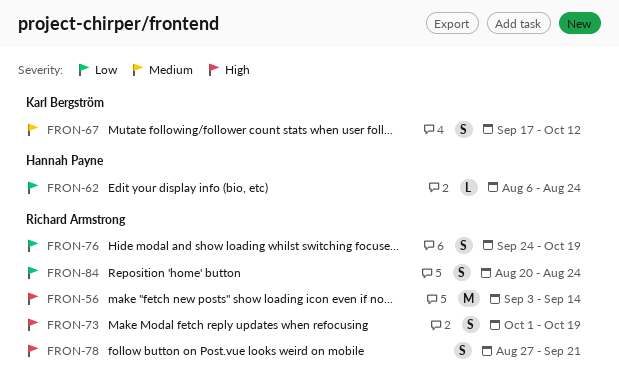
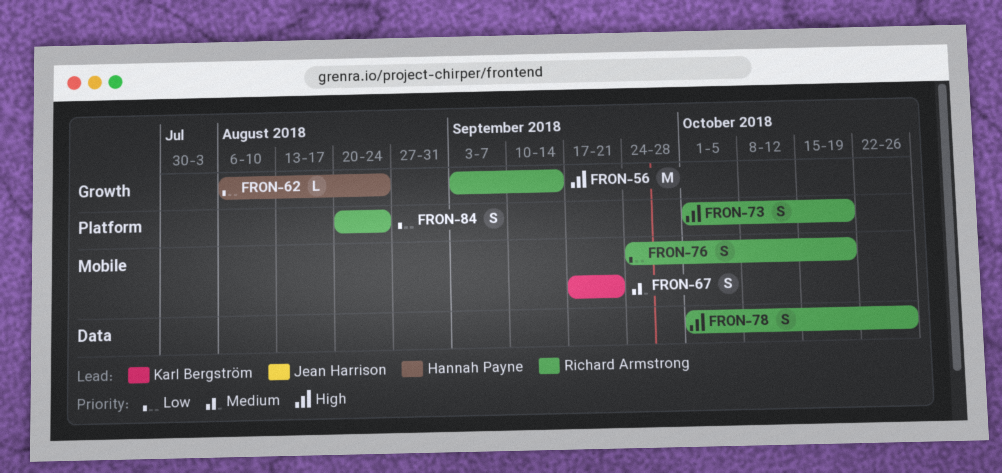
FRON-67, due: Oct 12 -> Sep 21
FRON-78, start: Aug 27 -> Oct 1
FRON-78, due: Sep 21 -> Oct 26

